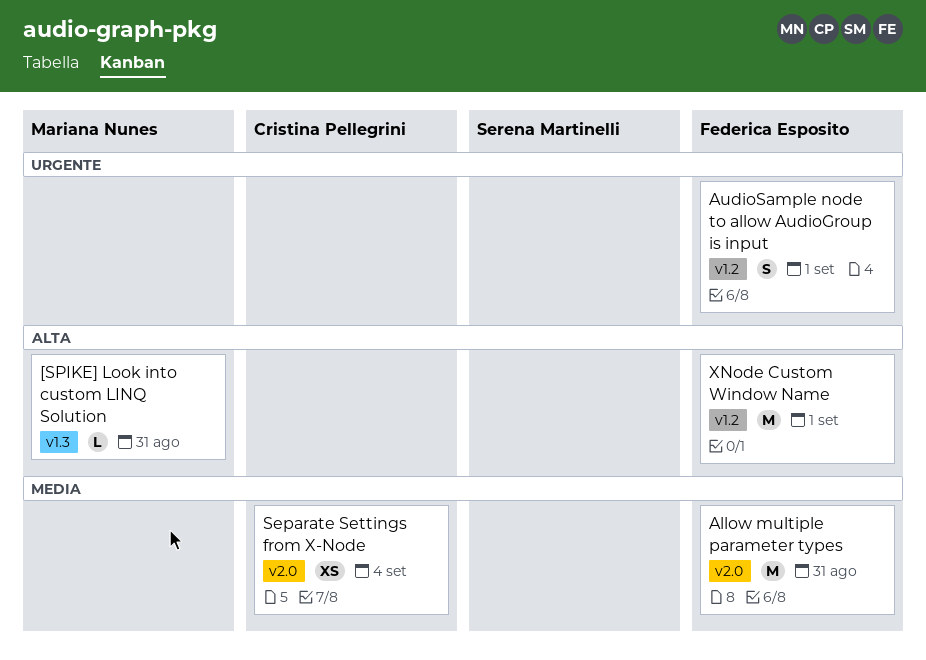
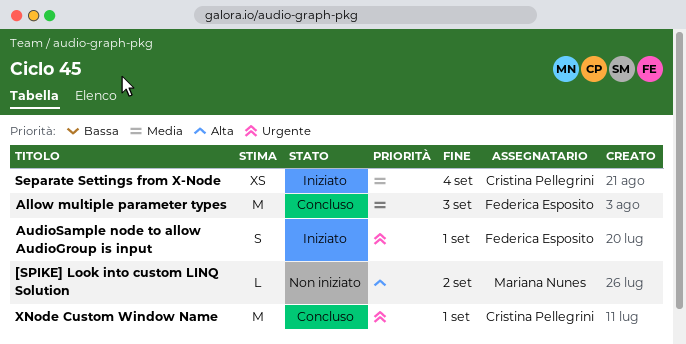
[SPIKE] Look into custom LINQ Solution, due: Aug 31 -> Sep 2
Allow multiple parameter types, due: Aug 31 -> Sep 3
XNode Custom Window Name, owner: Federica Esposito -> Cristina Pellegrini
XNode Custom Window Name, priority: Alta -> Urgente

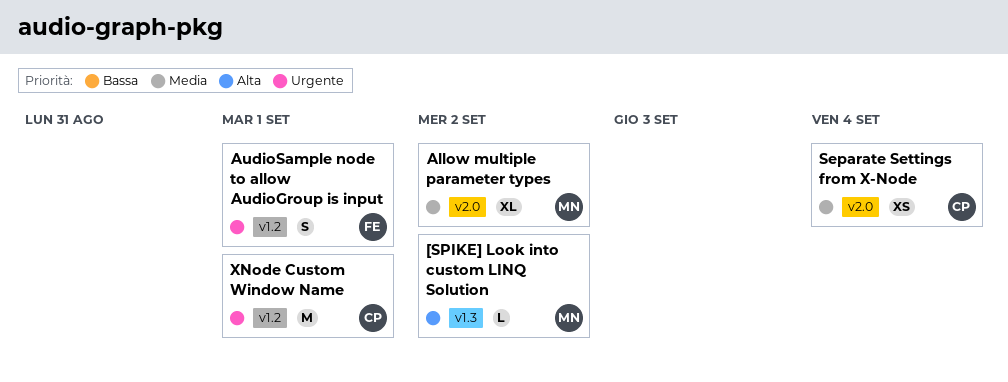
Allow multiple parameter types, owner: Federica Esposito -> Mariana Nunes
Allow multiple parameter types, estimate: M -> XL
Allow multiple parameter types, due: Sep 3 -> Sep 2

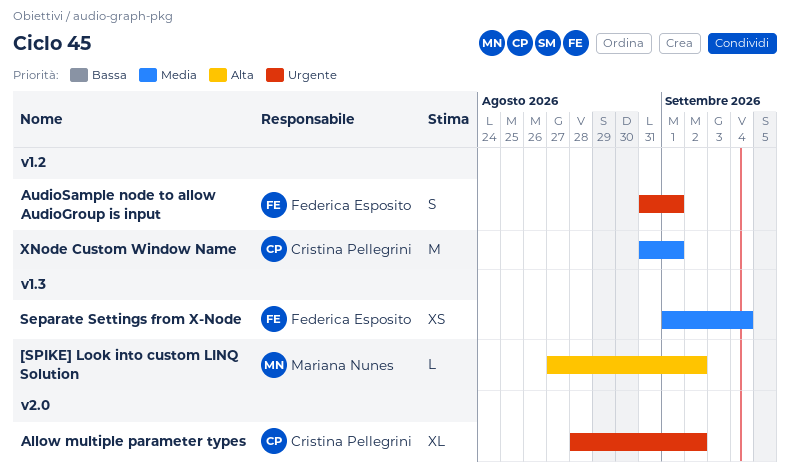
Allow multiple parameter types, owner: Mariana Nunes -> Cristina Pellegrini
Allow multiple parameter types, priority: Media -> Urgente
Separate Settings from X-Node, owner: Cristina Pellegrini -> Federica Esposito
Separate Settings from X-Node, label: v2.0 -> v1.3
XNode Custom Window Name, priority: Urgente -> Media

